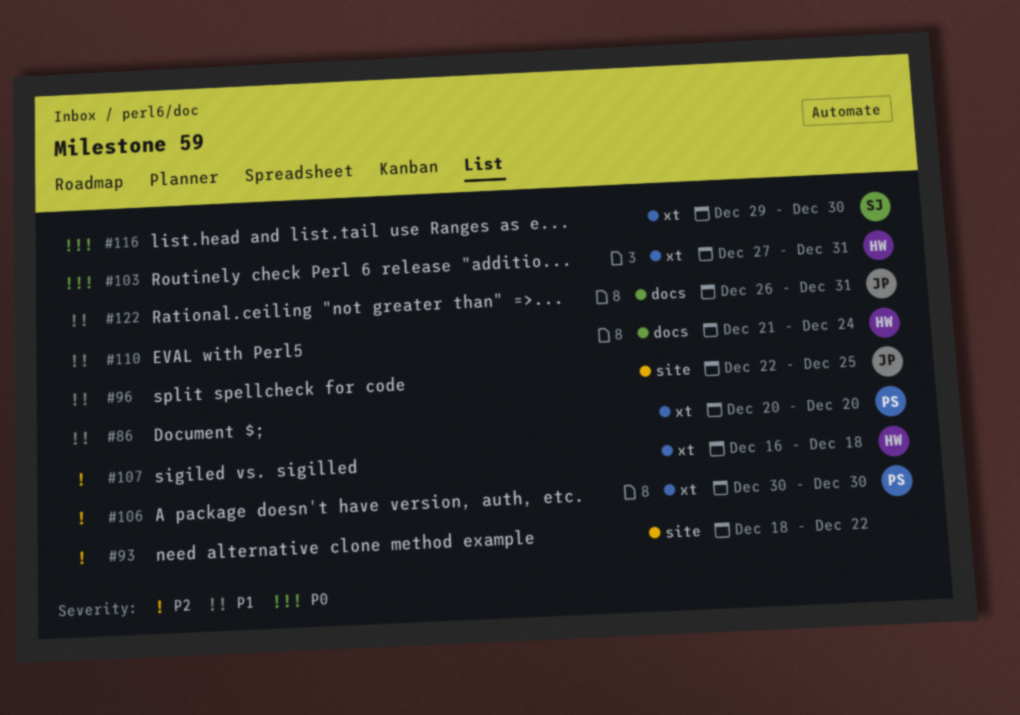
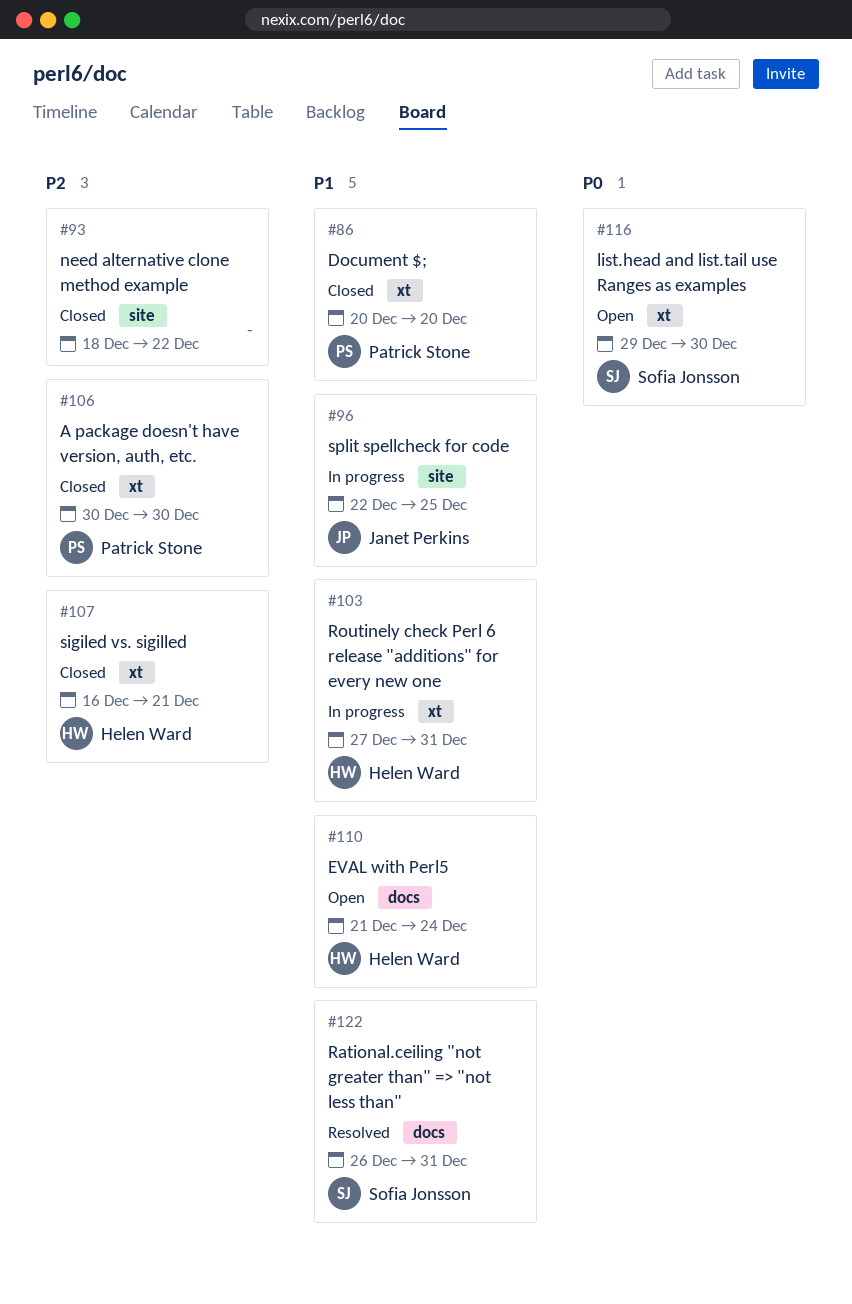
#103, priority: P0 -> P1
#107, due: Dec 18 -> Dec 21
#122, owner: Janet Perkins -> Sofia Jonsson

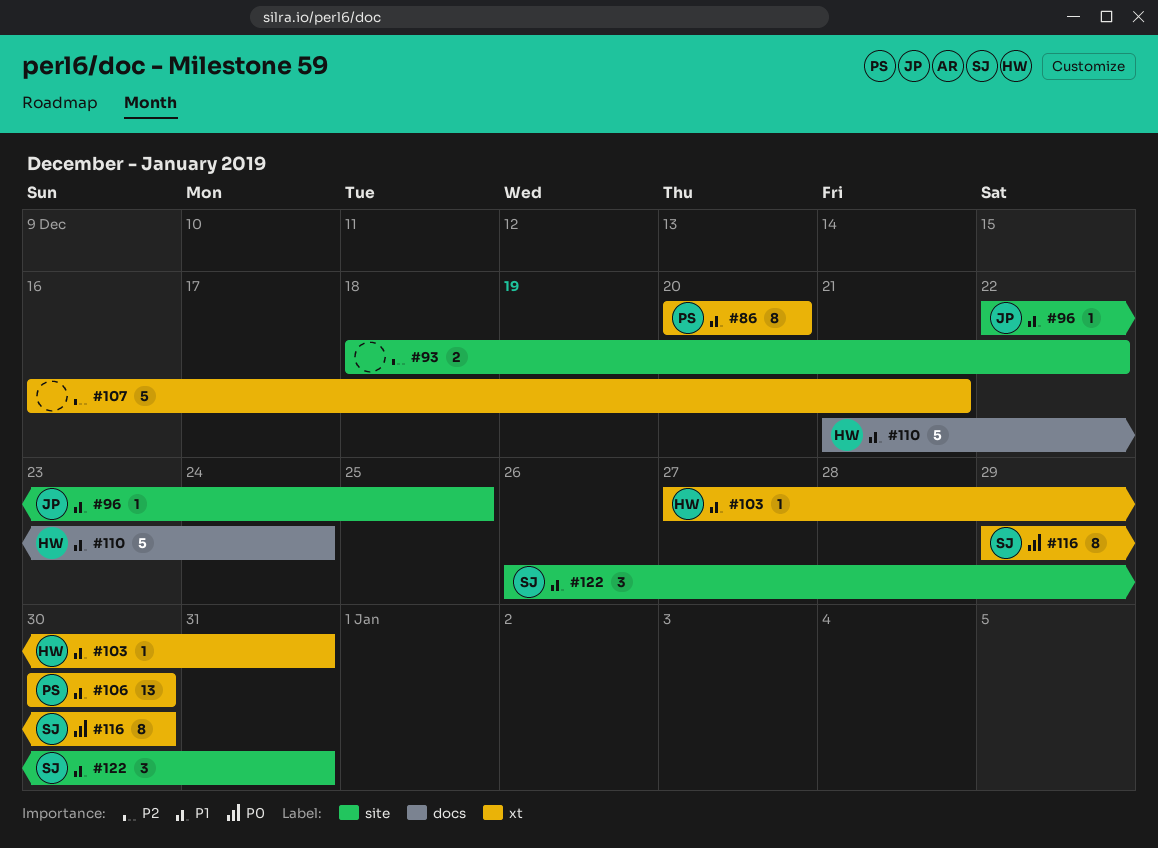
#106, priority: P2 -> P1
#107, owner: Helen Ward -> none
#122, label: docs -> site

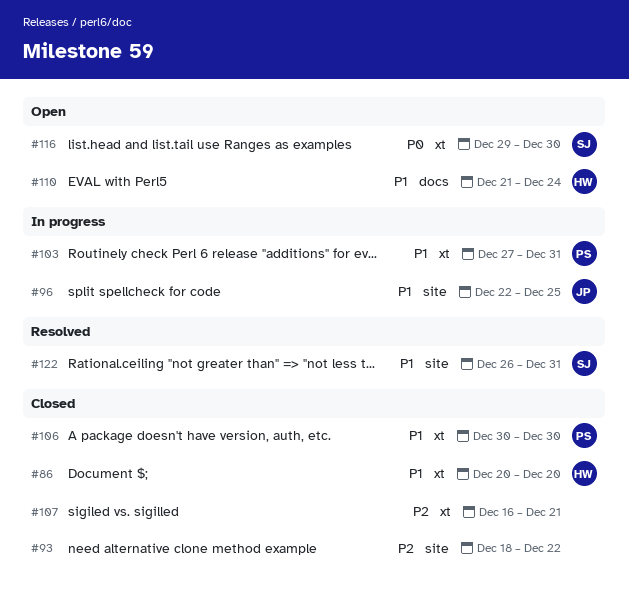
#86, owner: PS -> HW
#103, owner: HW -> PS

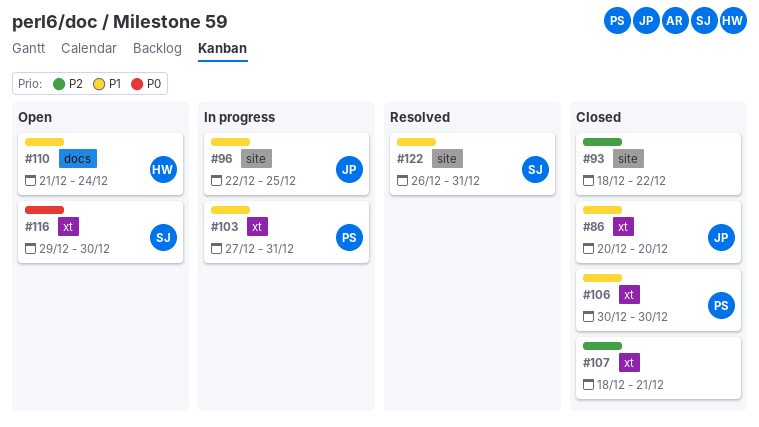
#86, owner: HW -> JP
#107, start: Dec 16 -> Dec 18

